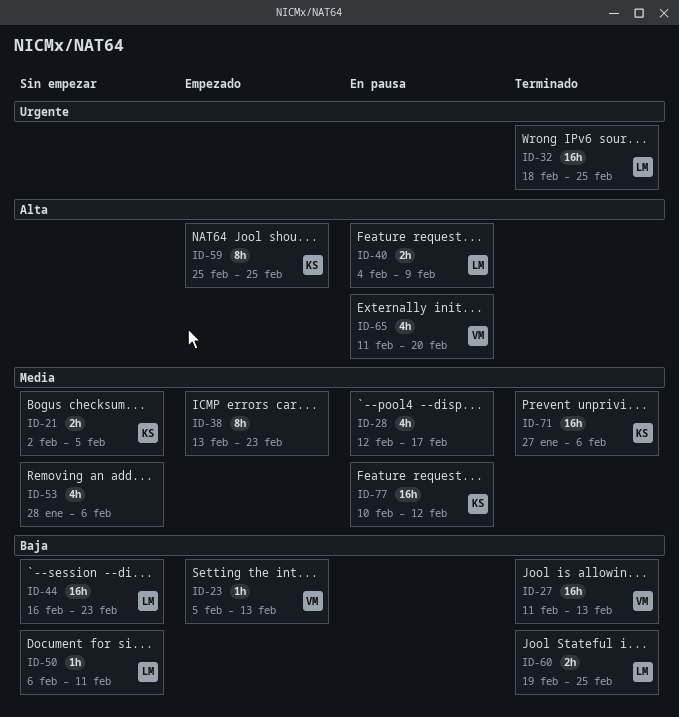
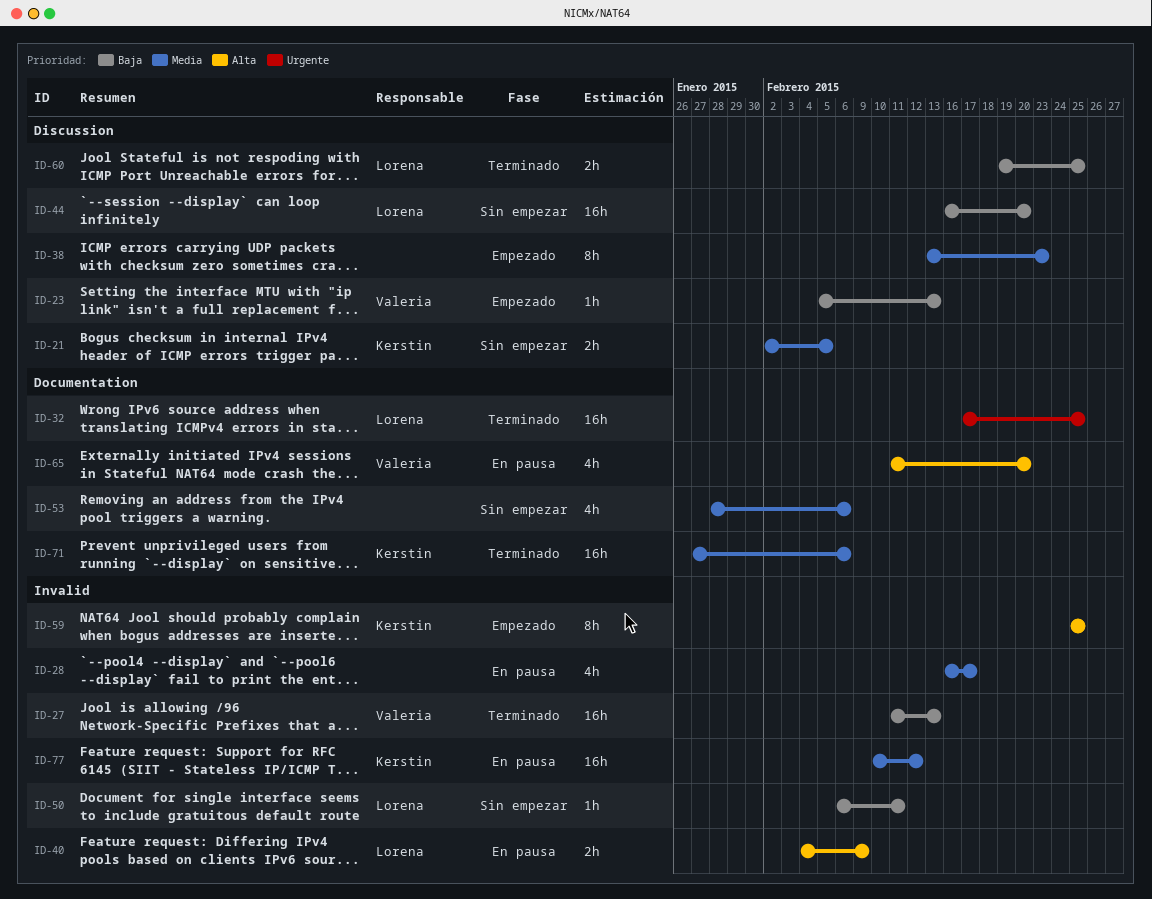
ID-28, start: Feb 12 -> Feb 16
ID-32, start: Feb 18 -> Feb 17
ID-44, due: Feb 23 -> Feb 20

